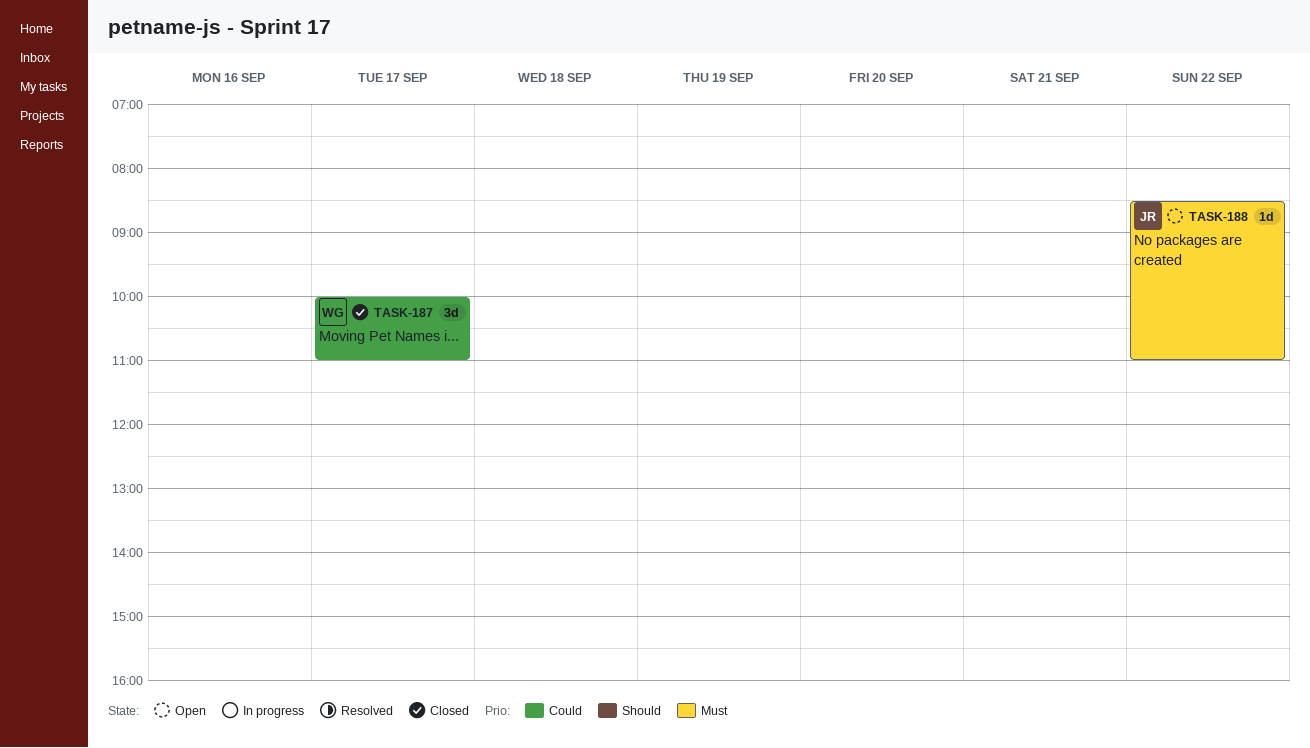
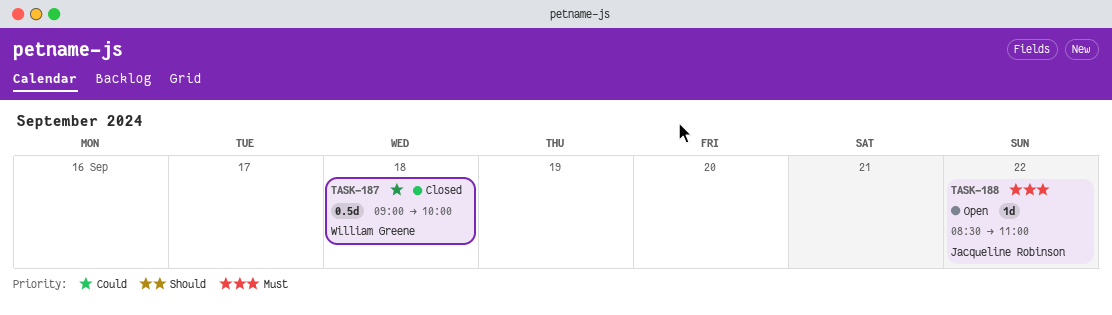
TASK-187, estimate: 3d -> 0.5d
TASK-187, day: Sep 17 -> Sep 18
TASK-187, begins: 10:00 -> 09:00
TASK-187, ends: 11:00 -> 10:00

